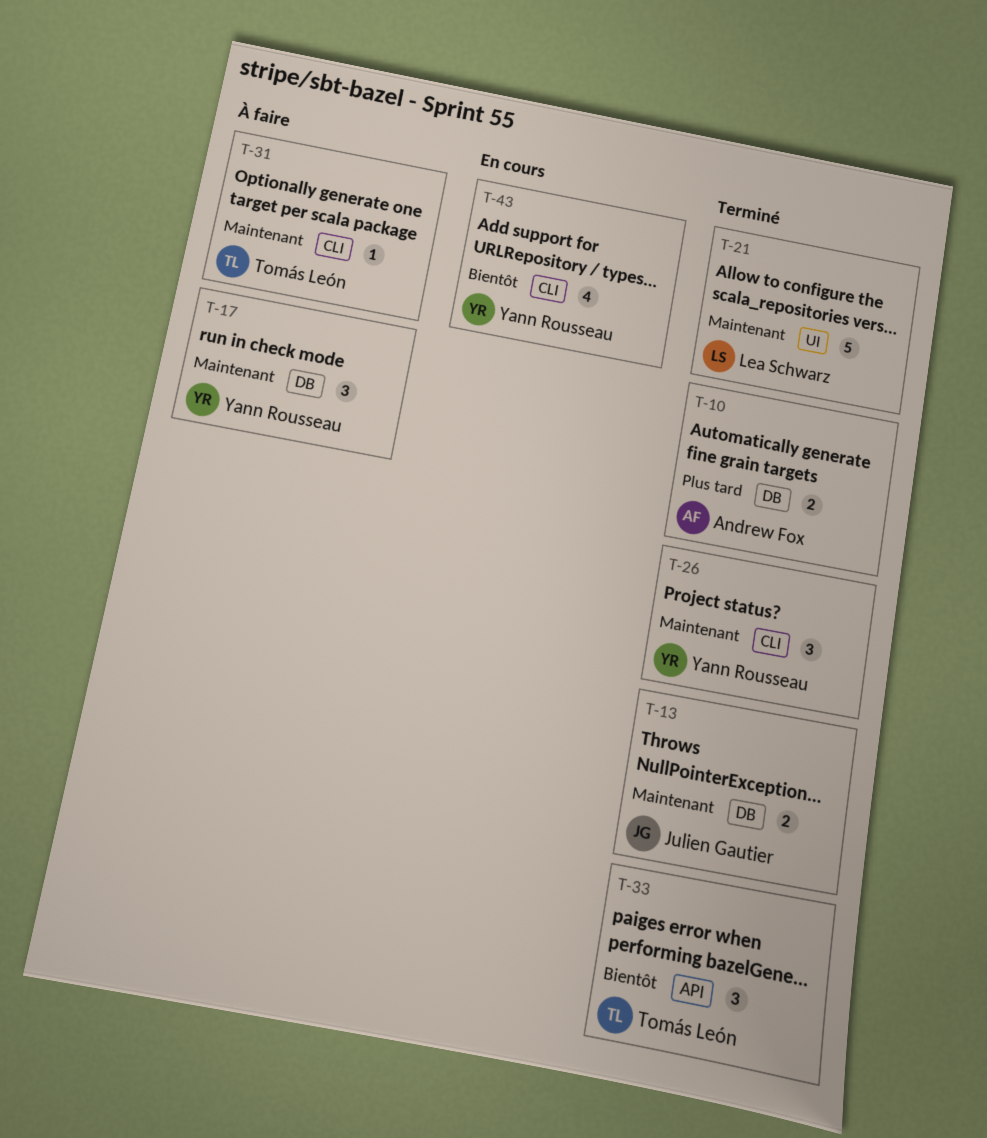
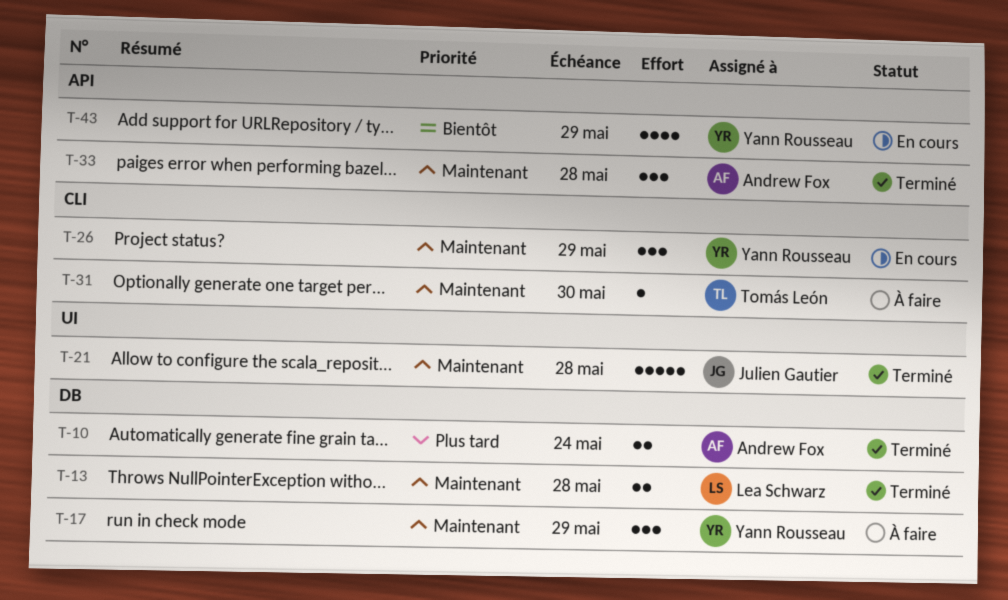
T-13, owner: Julien Gautier -> Lea Schwarz
T-21, owner: Lea Schwarz -> Julien Gautier
T-26, status: Terminé -> En cours
T-33, owner: Tomás León -> Andrew Fox
T-33, priority: Bientôt -> Maintenant
T-43, label: CLI -> API

